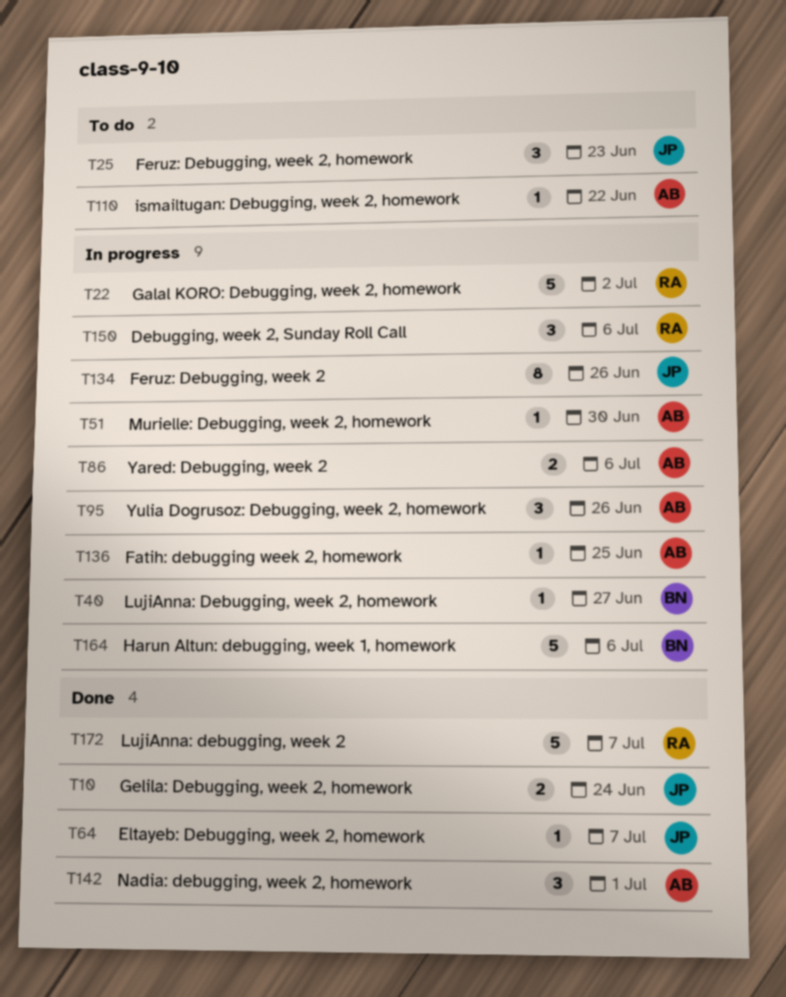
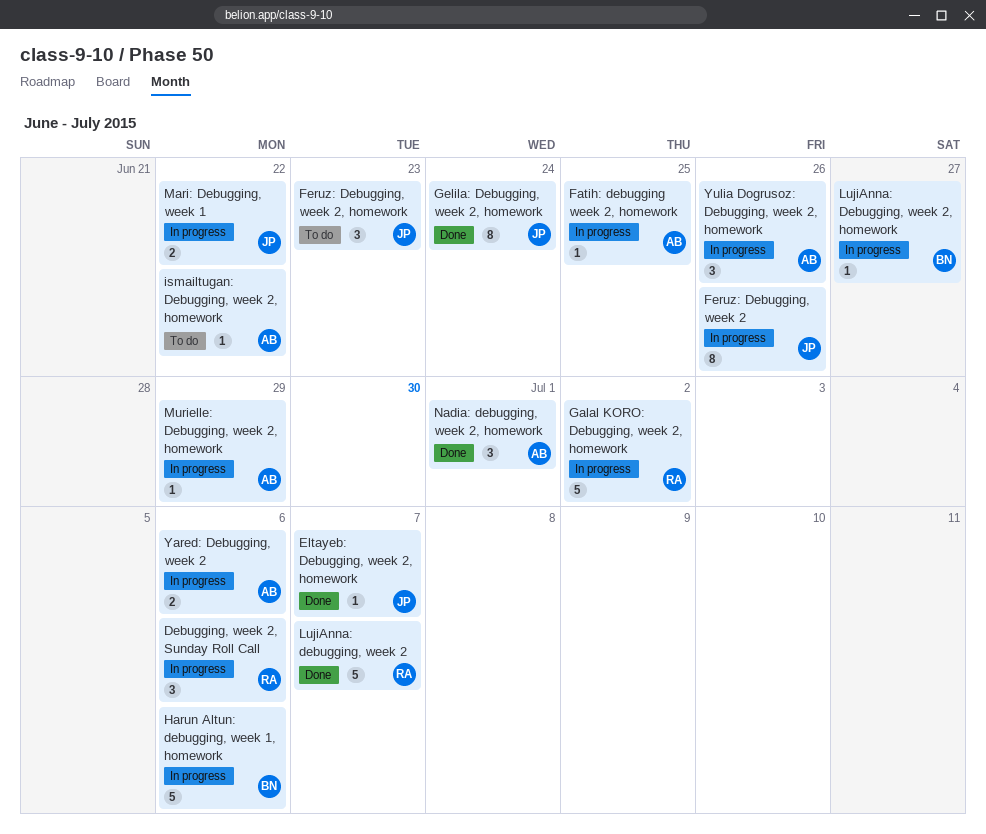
Gelila: Debugging, week 2, homework, estimate: 2 -> 8
Mari: Debugging, week 1: none -> present
Murielle: Debugging, week 2, homework, due: Jun 30 -> Jun 29

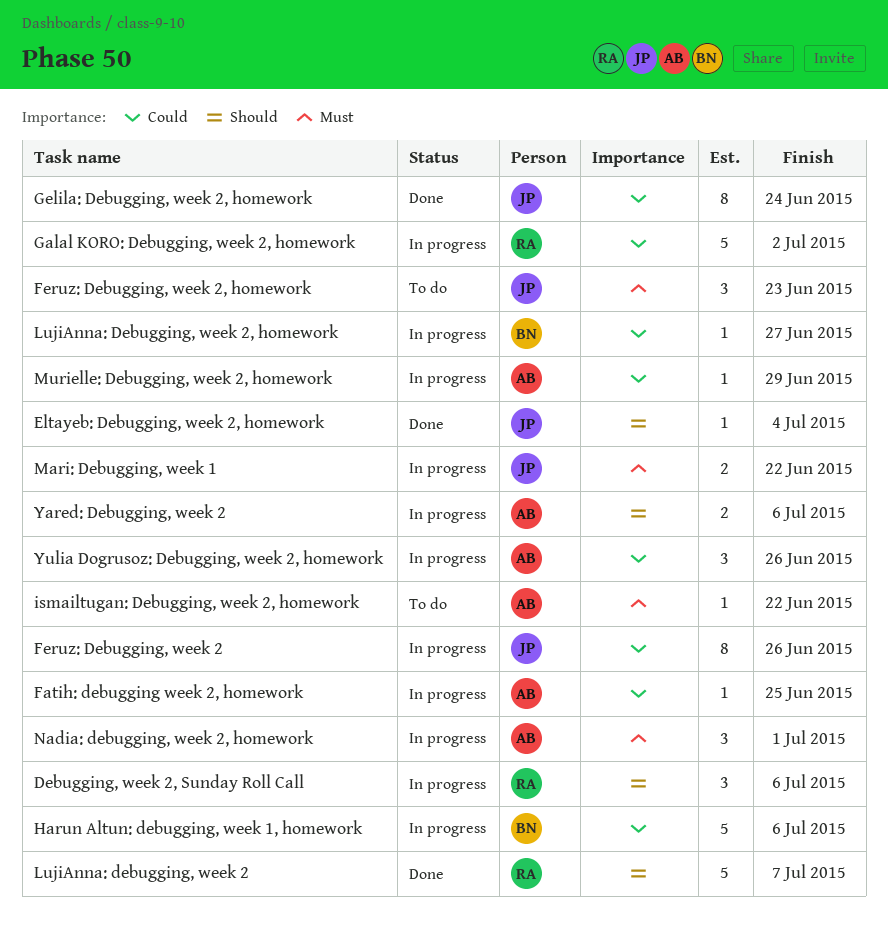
Eltayeb: Debugging, week 2, homework, due: Jul 7 -> Jul 4
Nadia: debugging, week 2, homework, status: Done -> In progress

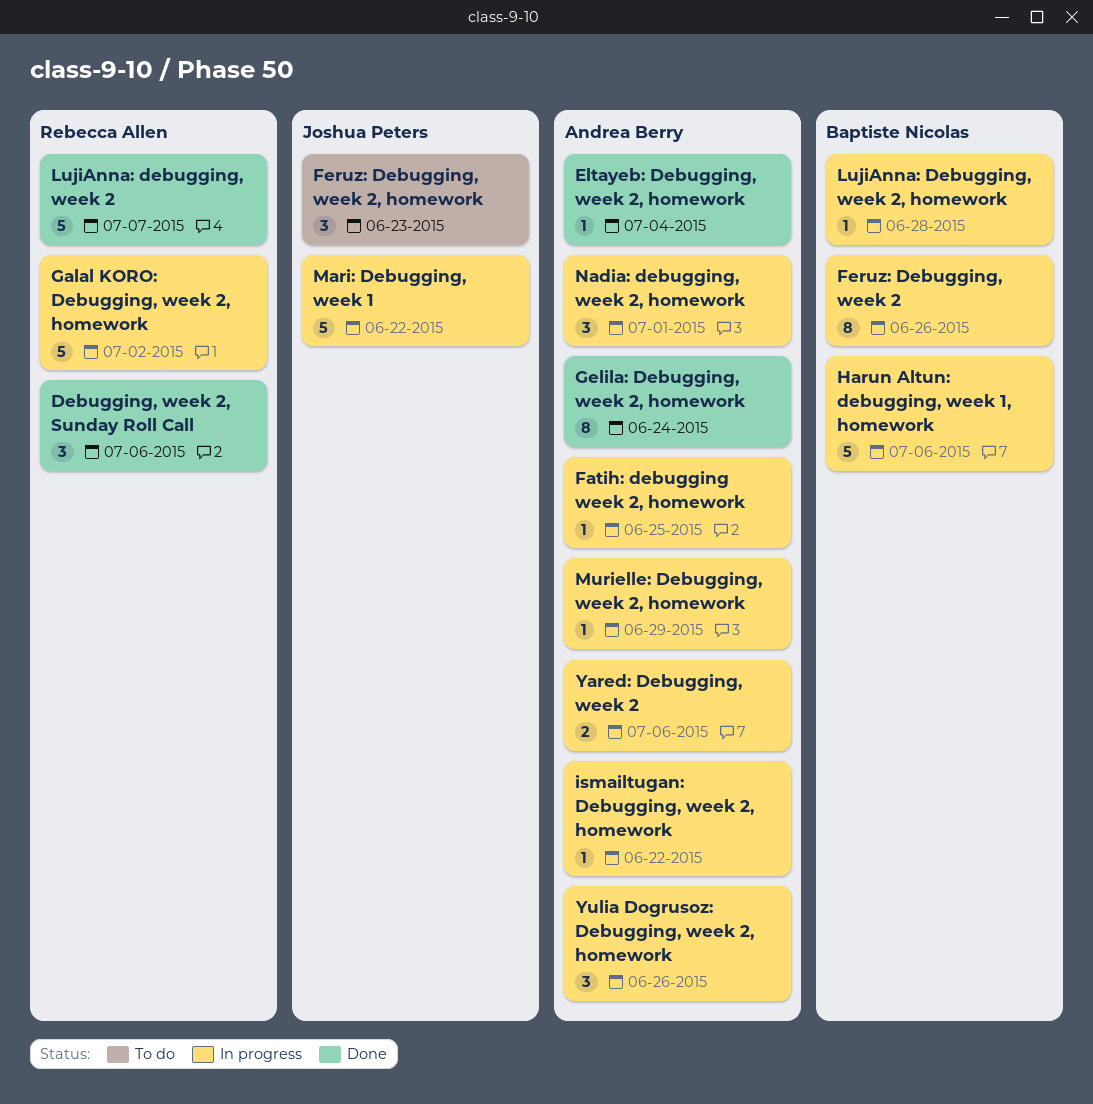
Debugging, week 2, Sunday Roll Call, status: In progress -> Done
Eltayeb: Debugging, week 2, homework, owner: Joshua Peters -> Andrea Berry
Feruz: Debugging, week 2, owner: Joshua Peters -> Baptiste Nicolas
Gelila: Debugging, week 2, homework, owner: Joshua Peters -> Andrea Berry
ismailtugan: Debugging, week 2, homework, status: To do -> In progress
LujiAnna: Debugging, week 2, homework, due: Jun 27 -> Jun 28
Mari: Debugging, week 1, estimate: 2 -> 5

